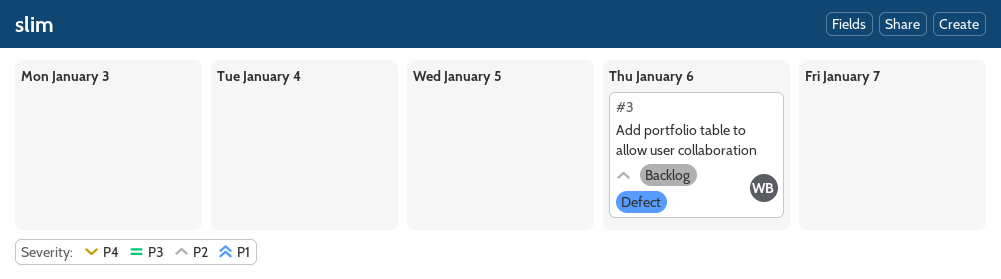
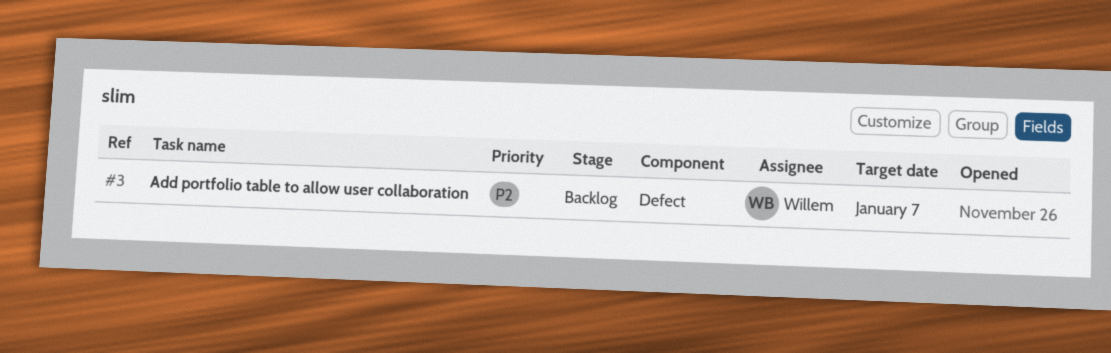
#3, due: Jan 6 -> Jan 7

